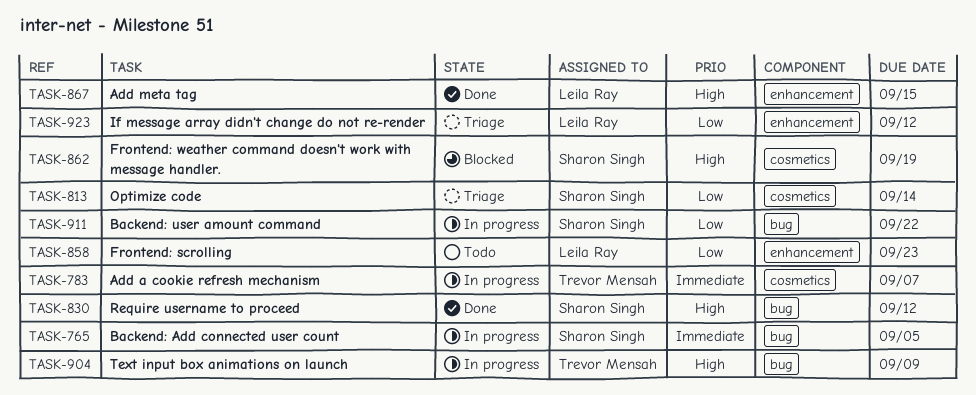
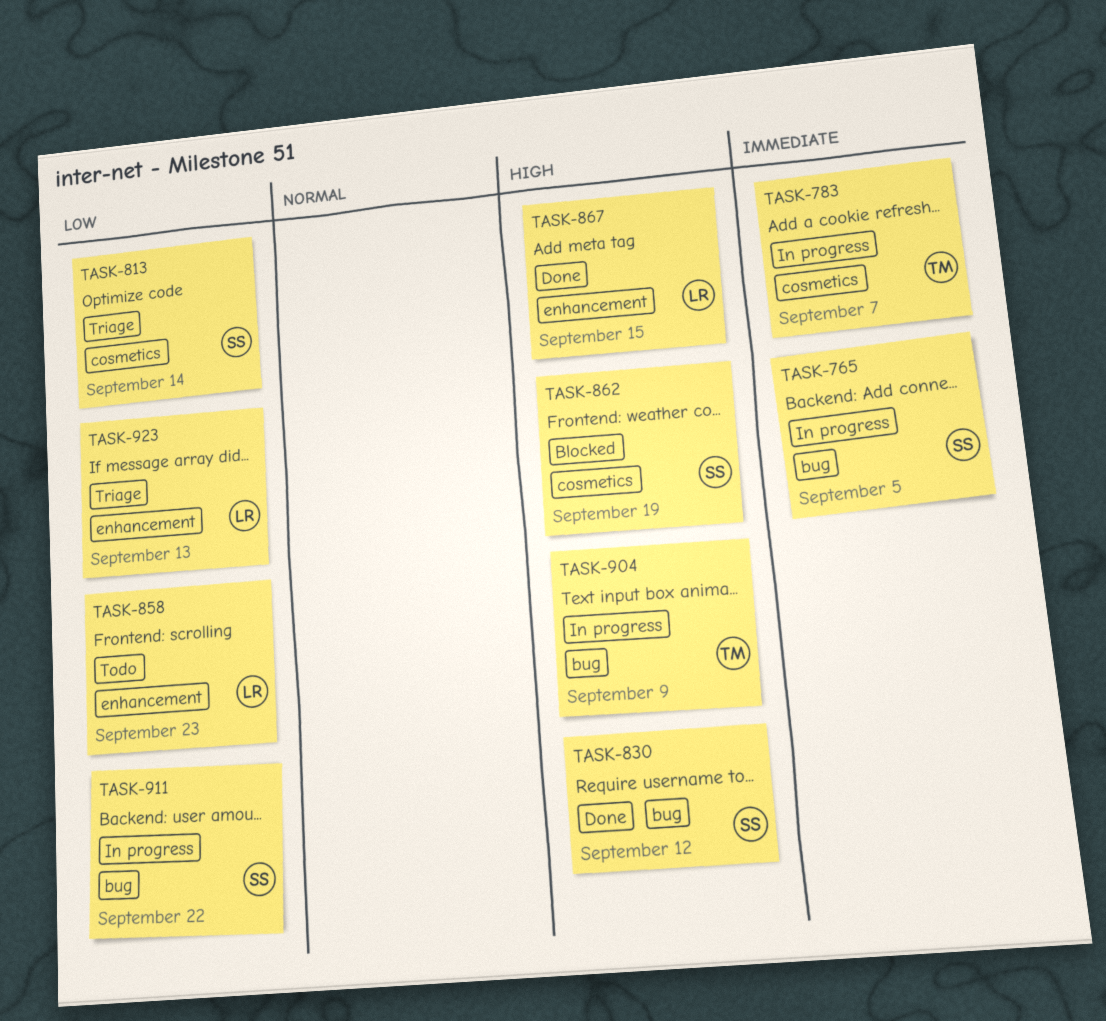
TASK-923, due: Sep 12 -> Sep 13

